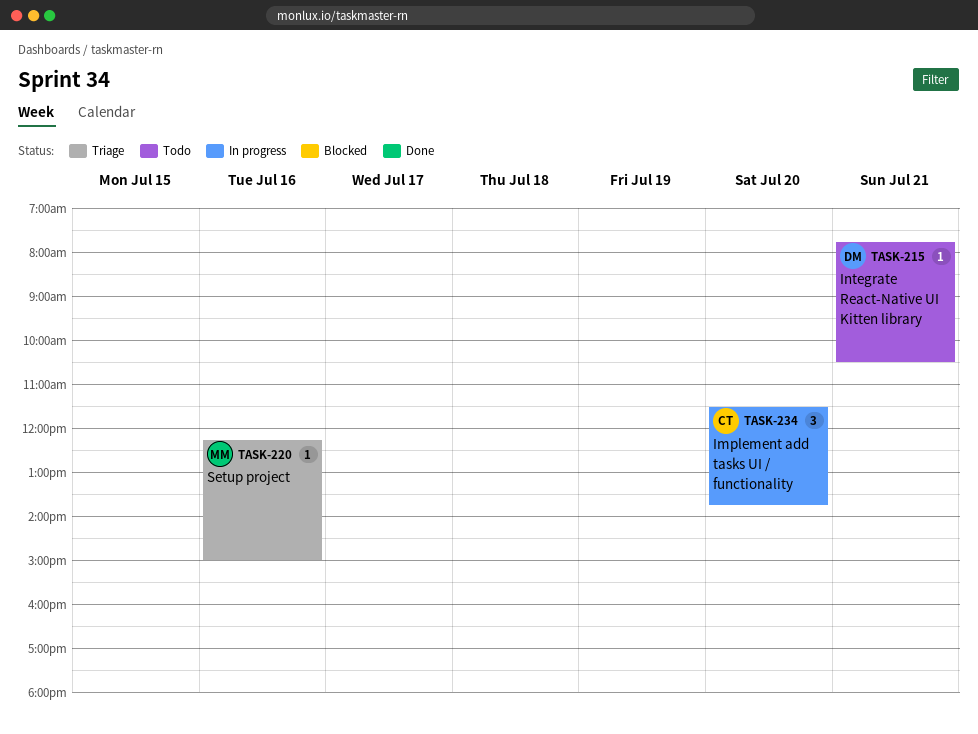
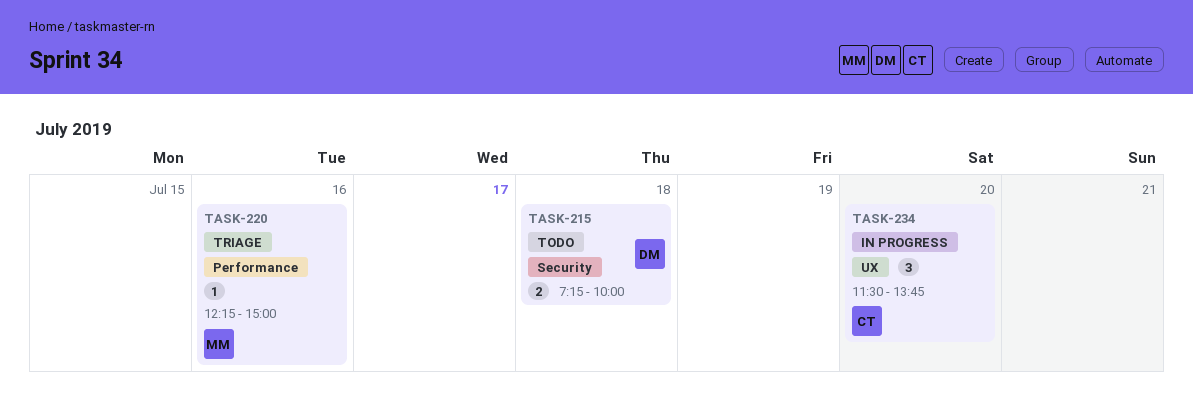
TASK-215, estimate: 1 -> 2
TASK-215, day: Jul 21 -> Jul 18
TASK-215, begins: 07:45 -> 07:15
TASK-215, ends: 10:30 -> 10:00

